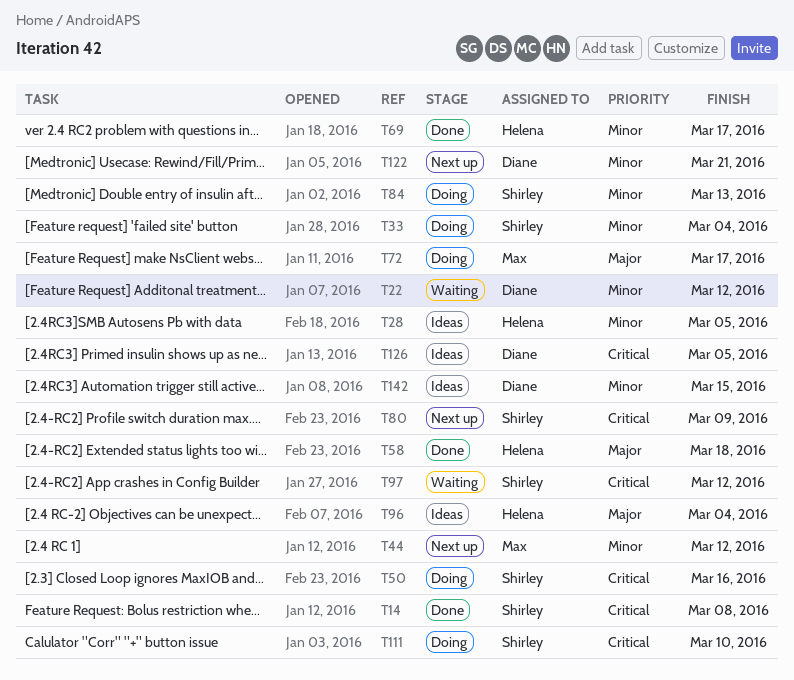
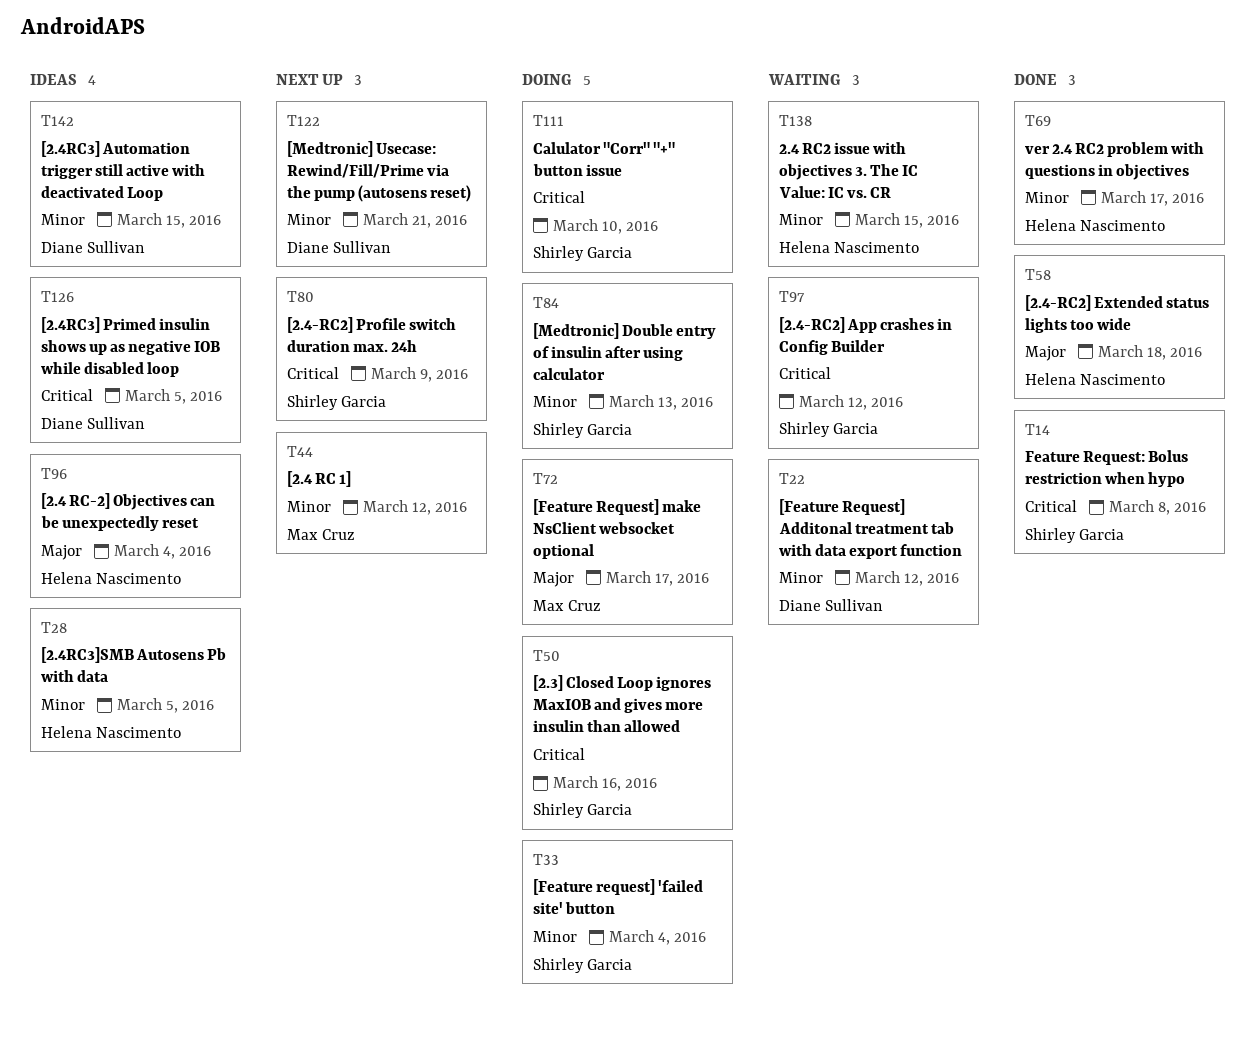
T138: none -> present

